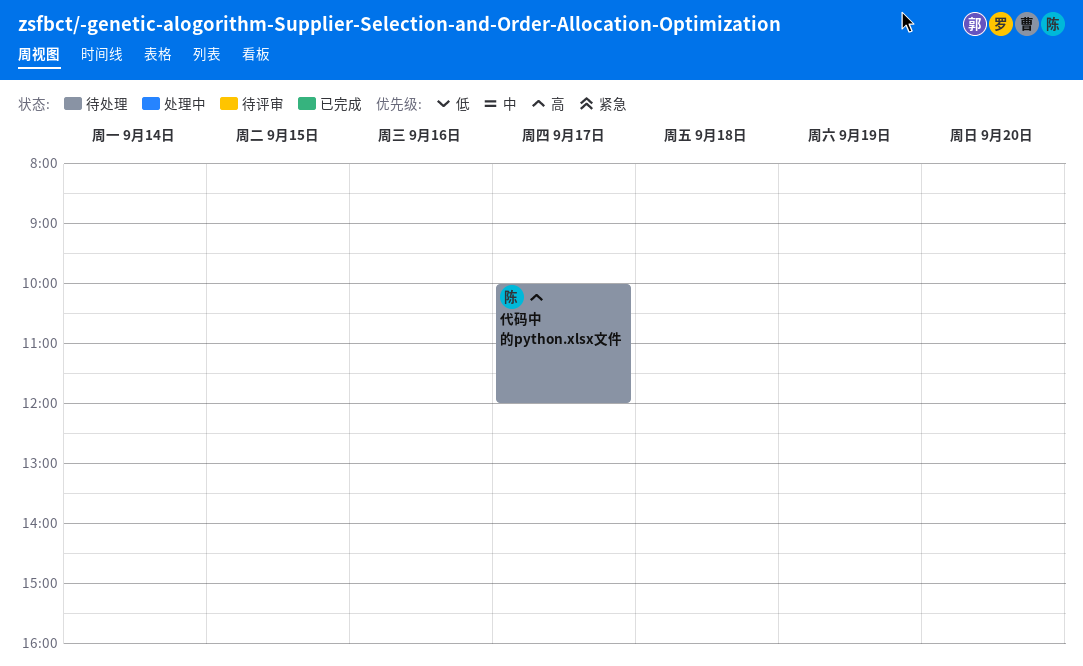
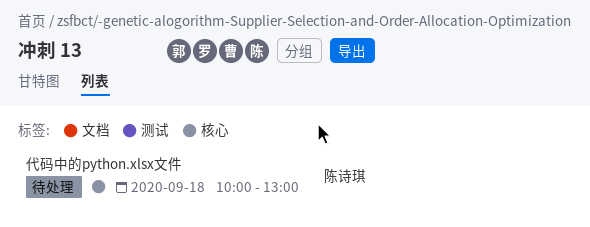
代码中的python.xlsx文件, day: Sep 17 -> Sep 18
代码中的python.xlsx文件, ends: 12:00 -> 13:00

